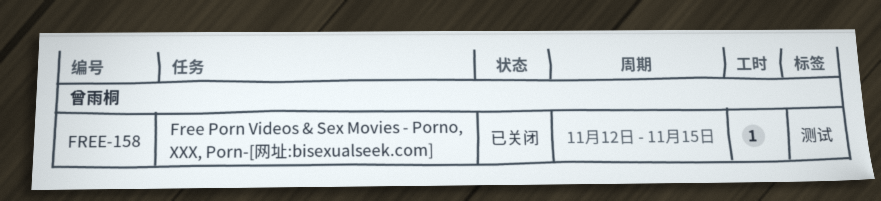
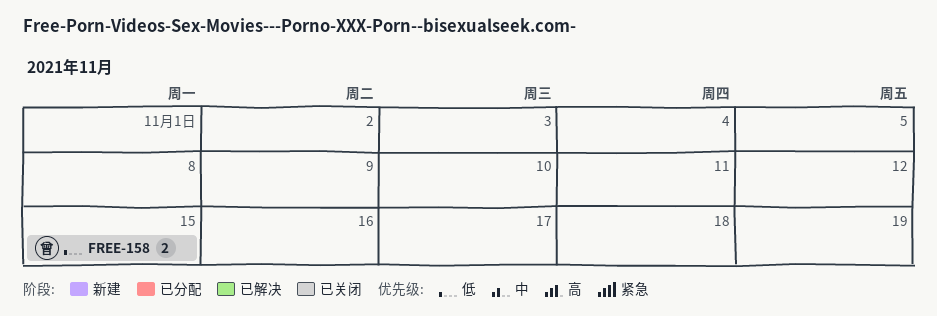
FREE-158, estimate: 1 -> 2
FREE-158, start: Nov 12 -> Nov 15

